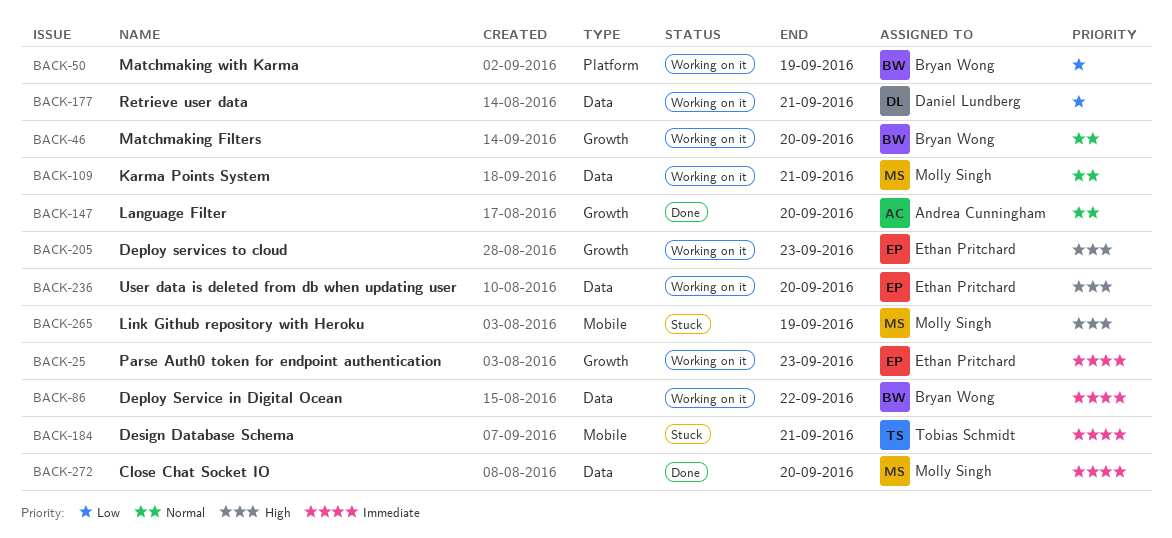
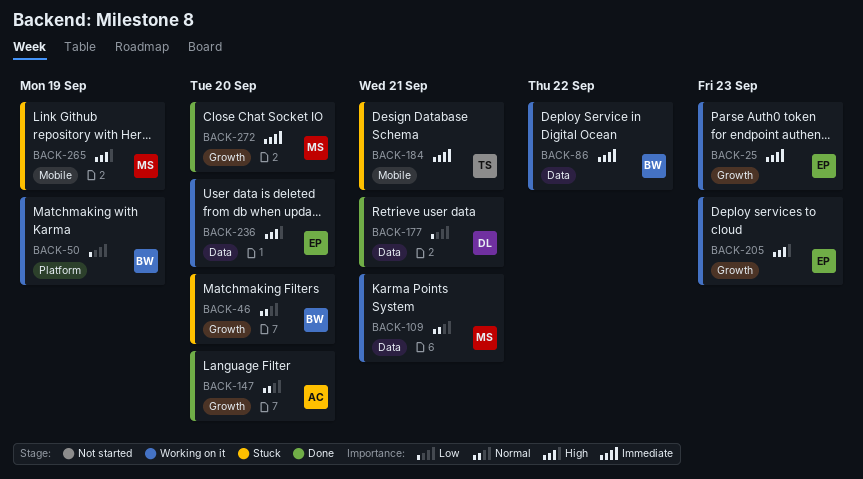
BACK-46, status: Working on it -> Stuck
BACK-177, status: Working on it -> Done
BACK-272, label: Data -> Growth

